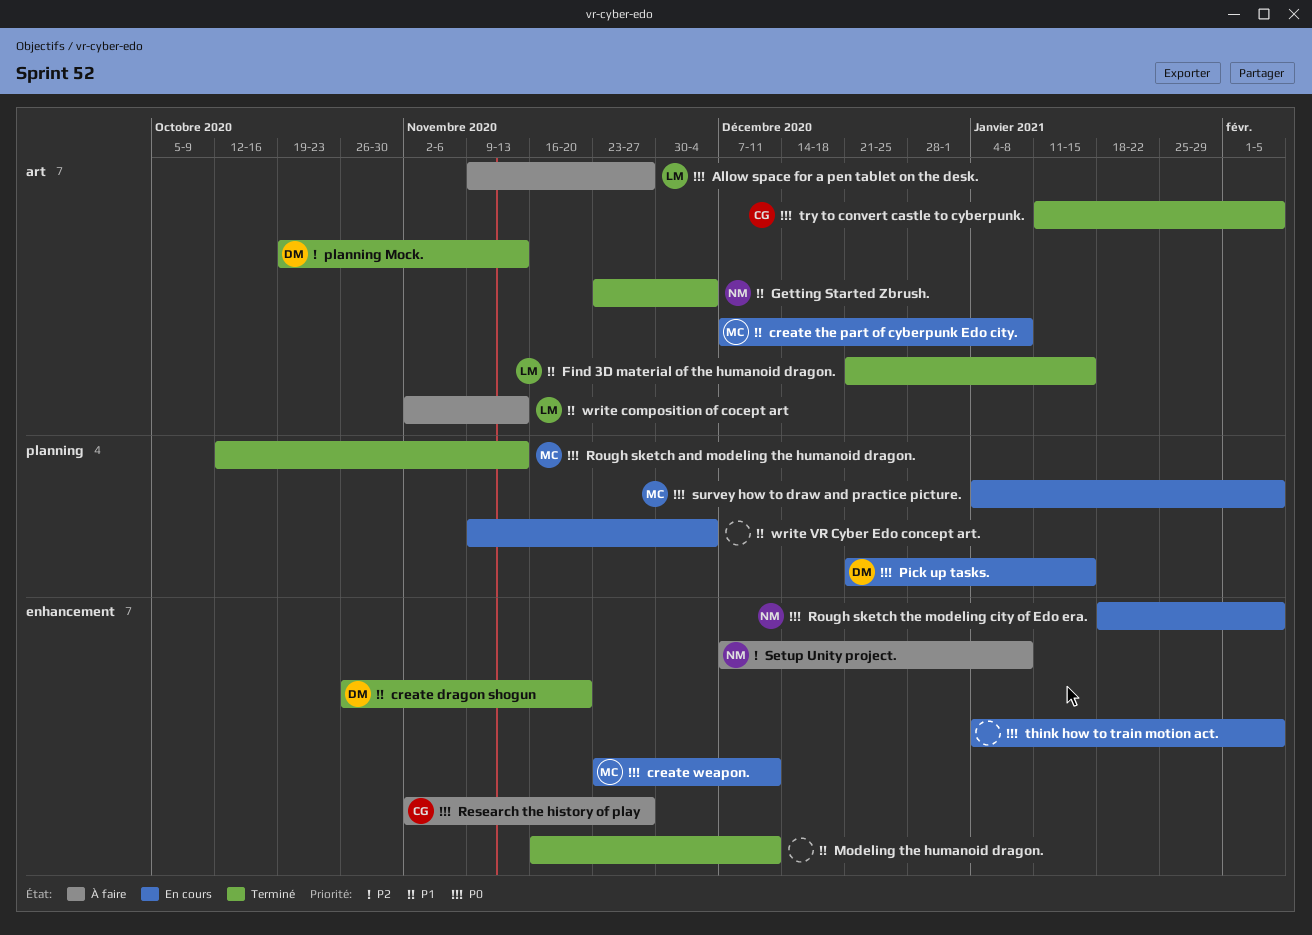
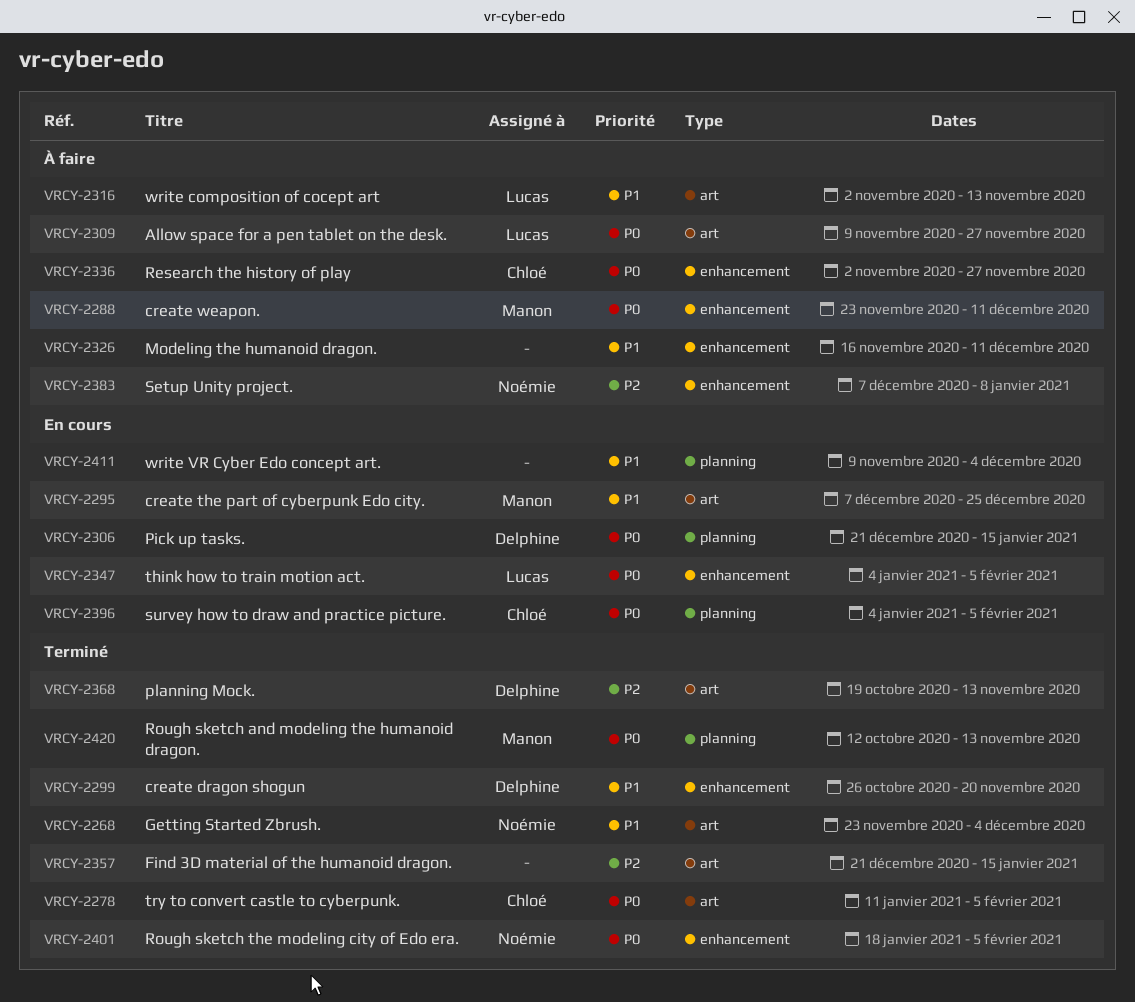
create the part of cyberpunk Edo city., due: Jan 8 -> Dec 25
create weapon., status: En cours -> À faire
Find 3D material of the humanoid dragon., owner: Lucas -> none
Find 3D material of the humanoid dragon., priority: P1 -> P2
Modeling the humanoid dragon., status: Terminé -> À faire
Rough sketch the modeling city of Edo era., status: En cours -> Terminé
survey how to draw and practice picture., owner: Manon -> Chloé
think how to train motion act., owner: none -> Lucas

